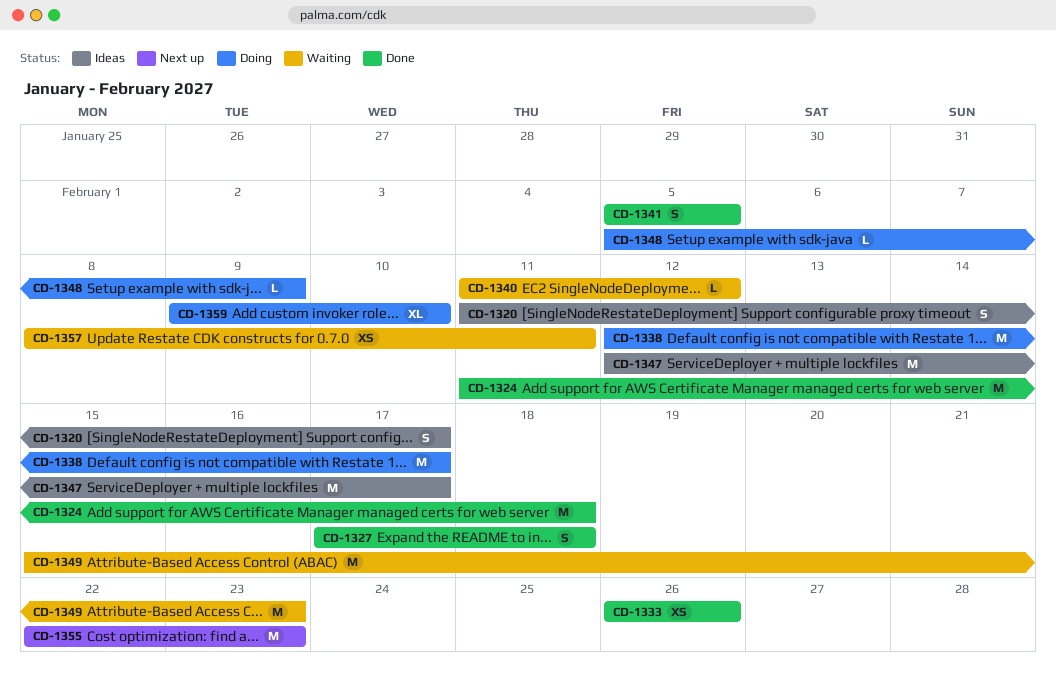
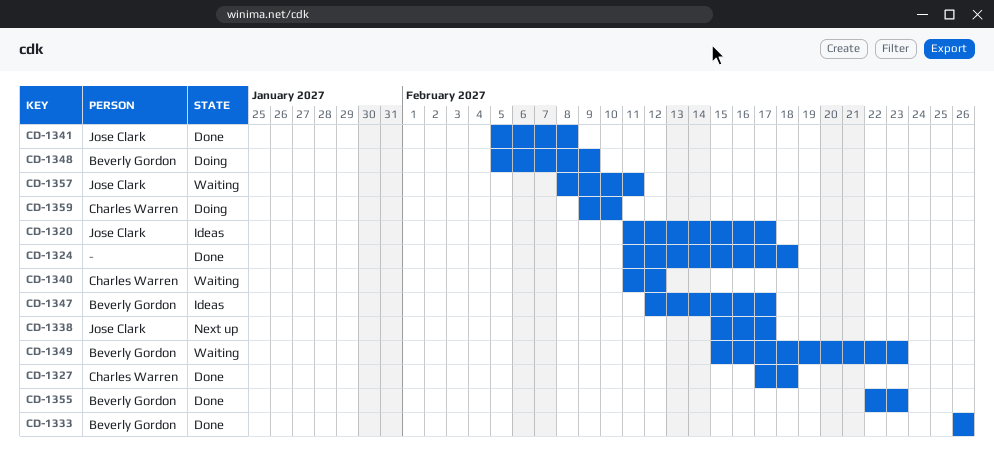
CD-1338, status: Doing -> Next up
CD-1338, start: Feb 12 -> Feb 15
CD-1341, due: Feb 5 -> Feb 8
CD-1355, status: Next up -> Done

